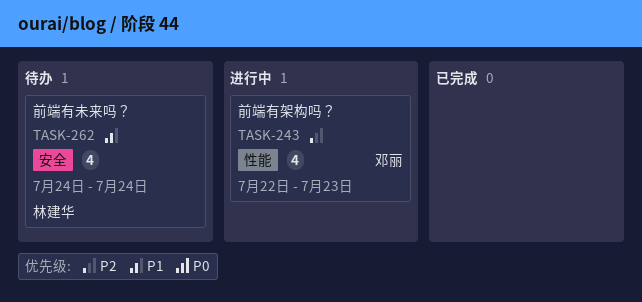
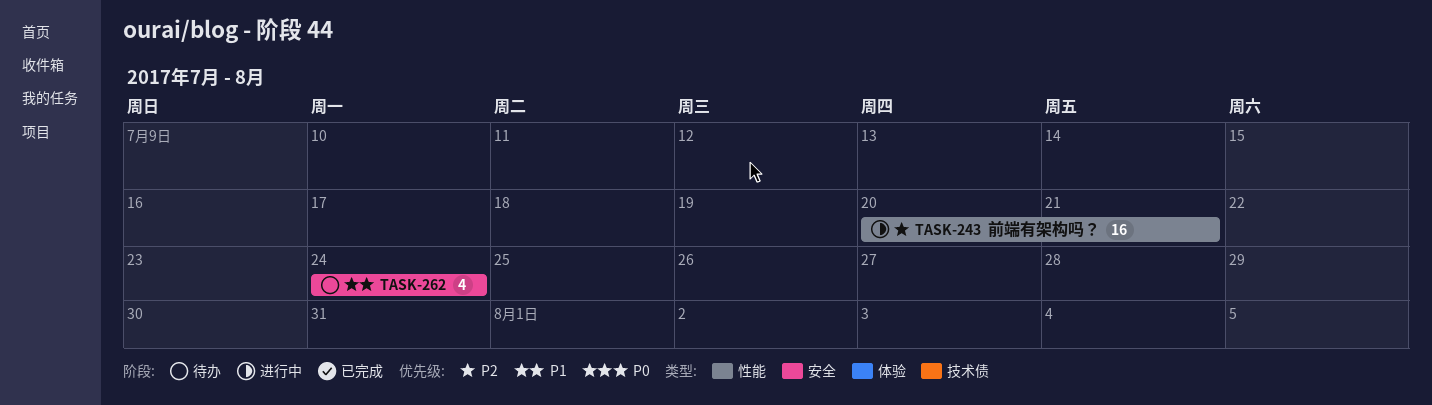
TASK-243, estimate: 4 -> 16
TASK-243, start: Jul 22 -> Jul 20
TASK-243, due: Jul 23 -> Jul 21

